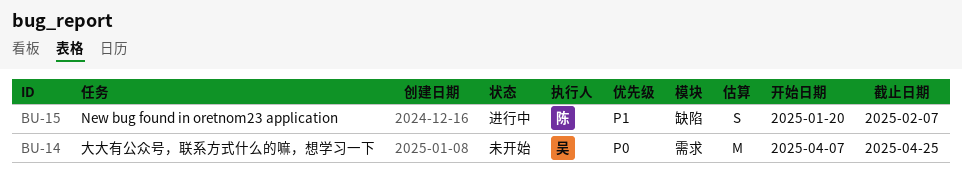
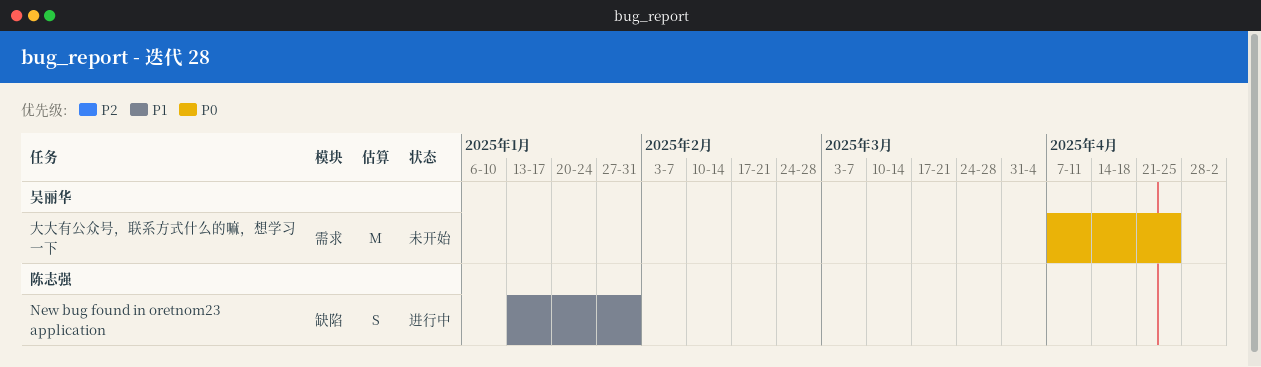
New bug found in oretnom23 application, start: Jan 20 -> Jan 13
New bug found in oretnom23 application, due: Feb 7 -> Jan 31

